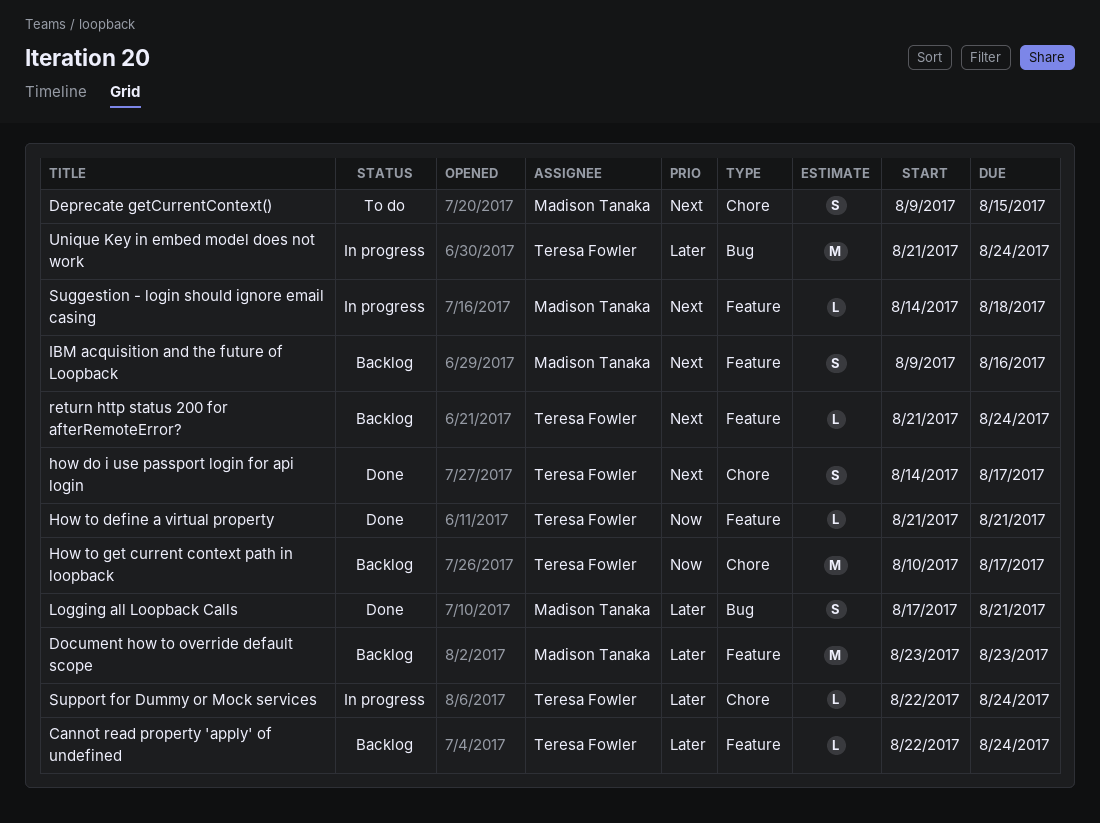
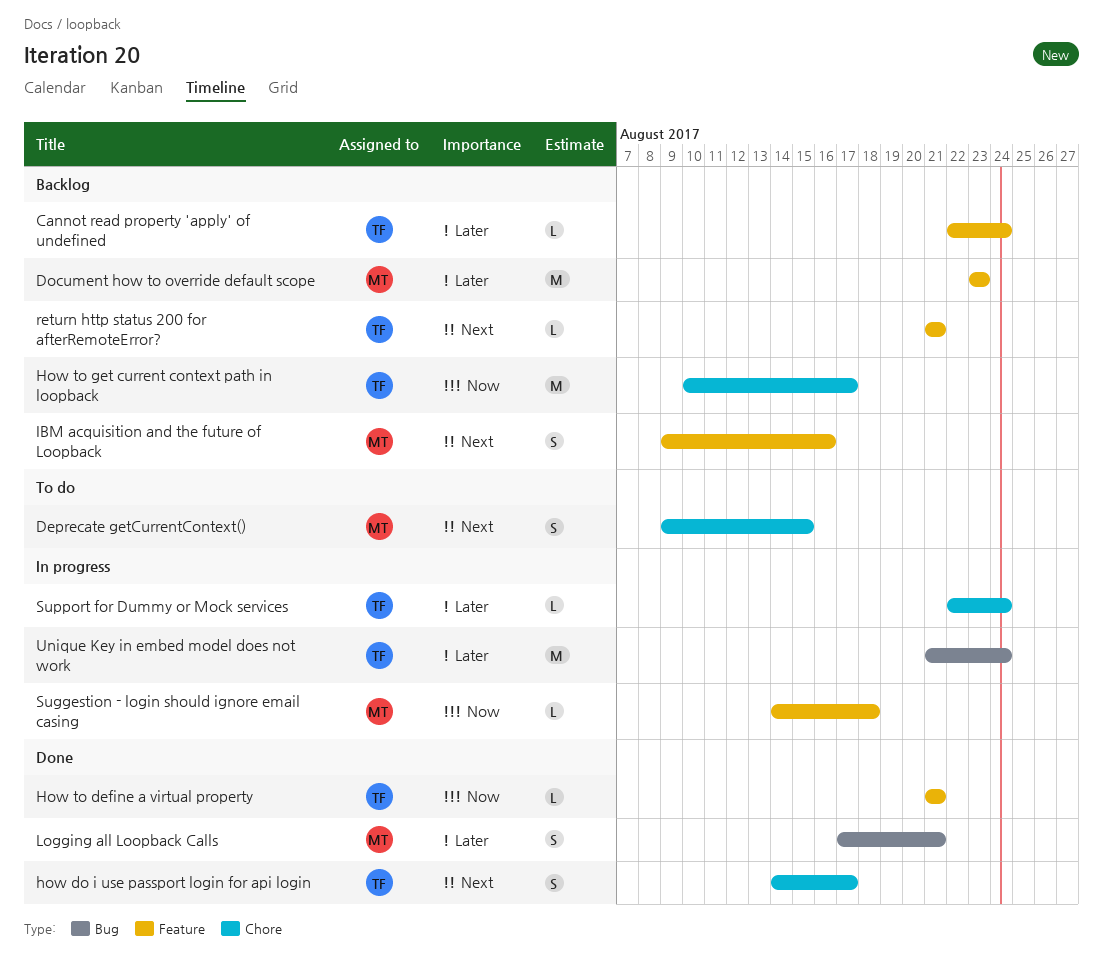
return http status 200 for afterRemoteError?, due: Aug 24 -> Aug 21
Suggestion - login should ignore email casing, priority: Next -> Now

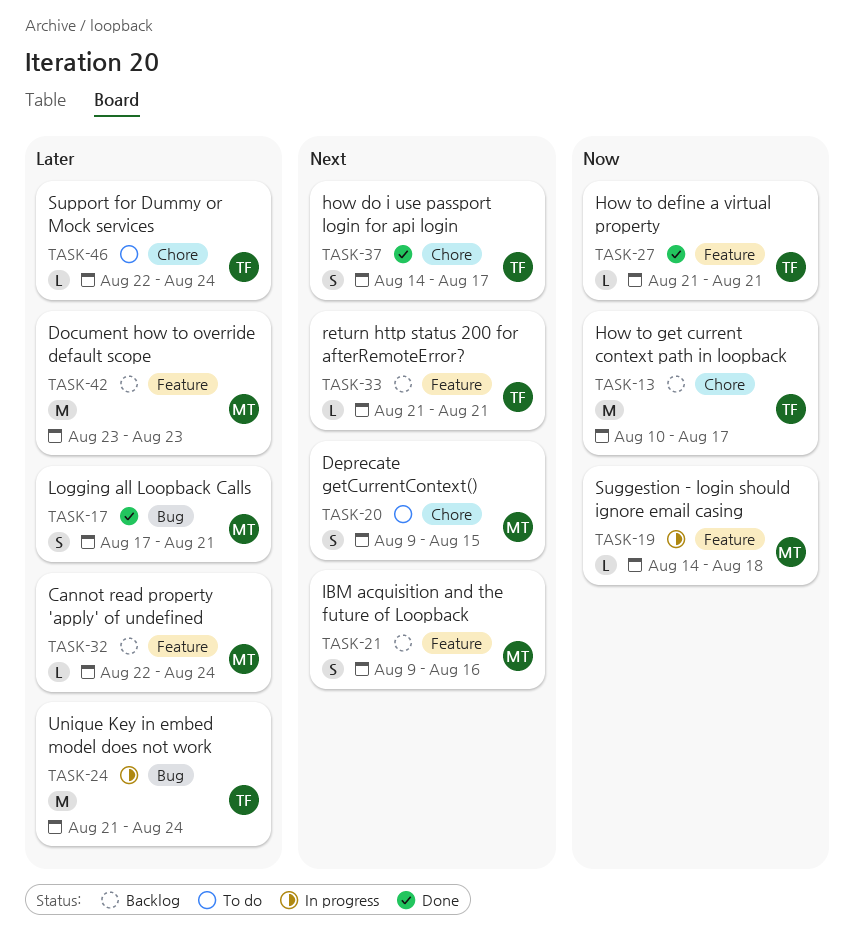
Cannot read property 'apply' of undefined, owner: TF -> MT
Support for Dummy or Mock services, status: In progress -> To do

